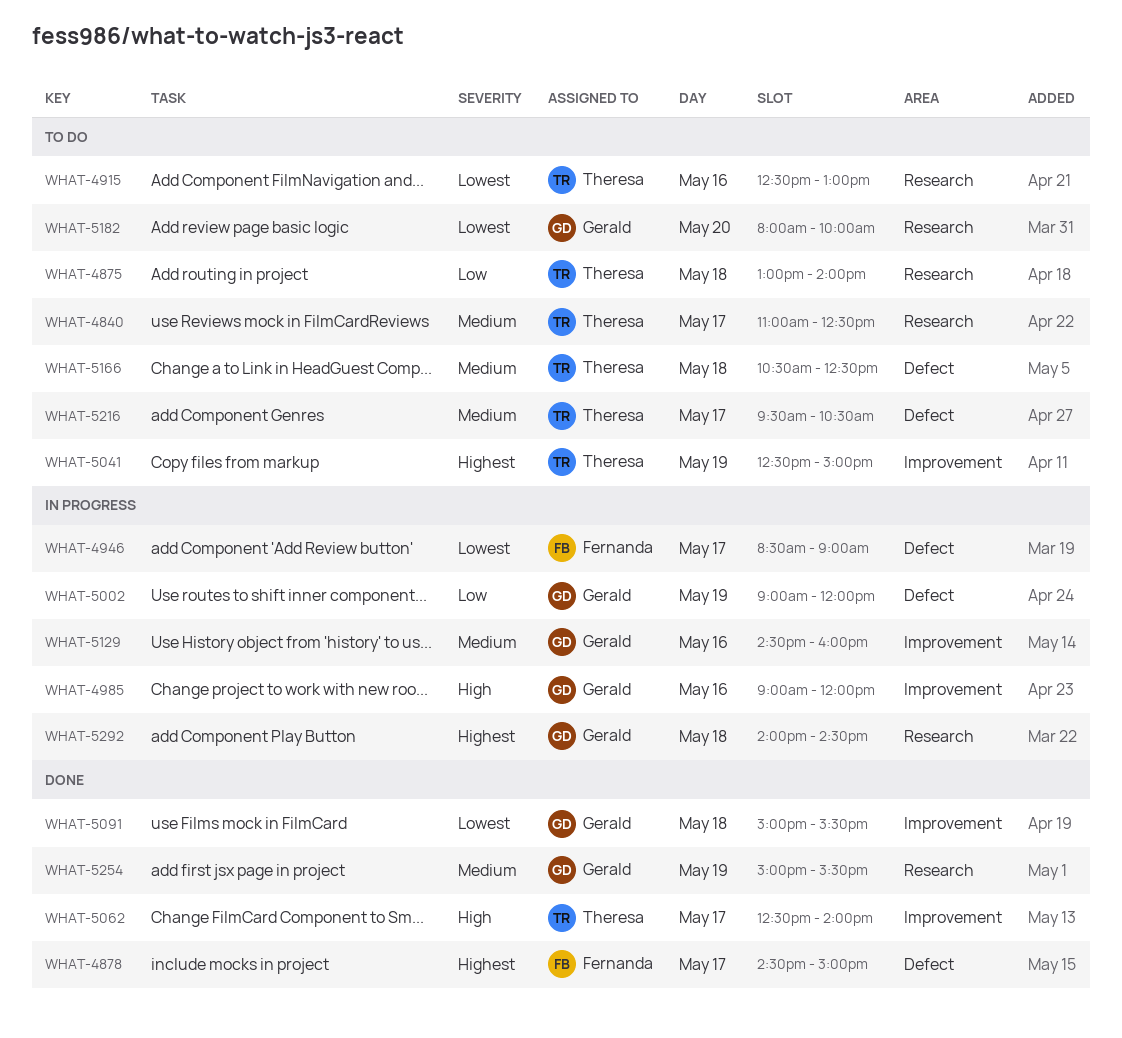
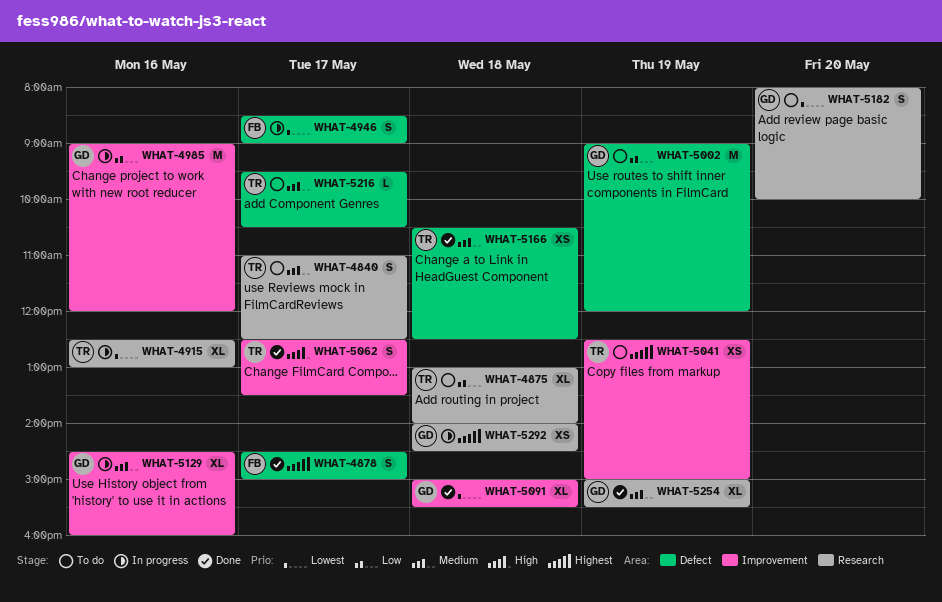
WHAT-4915, status: To do -> In progress
WHAT-4985, priority: High -> Low
WHAT-5002, status: In progress -> To do
WHAT-5062, ends: 14:00 -> 13:30
WHAT-5166, status: To do -> Done

